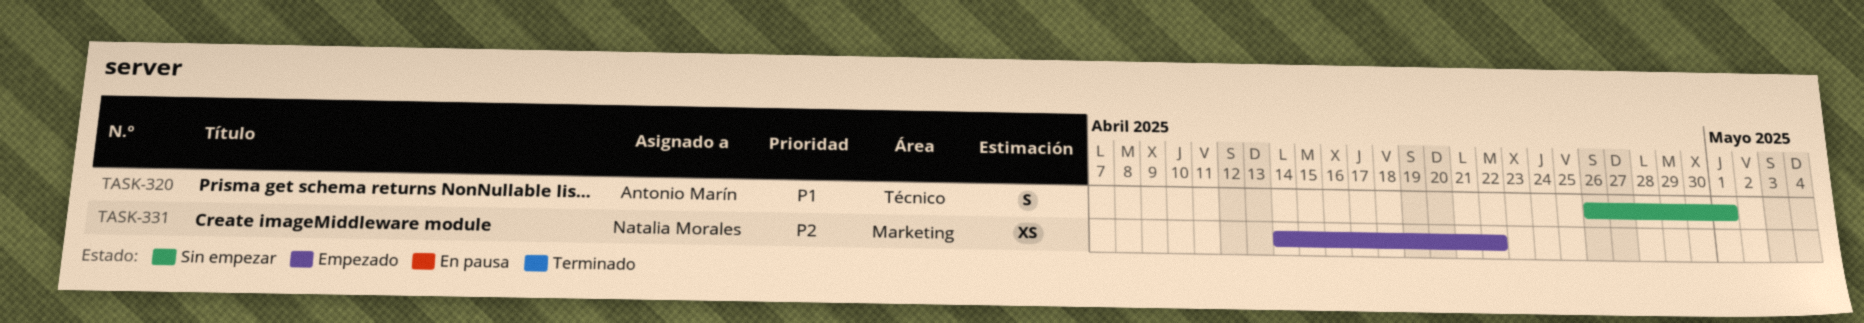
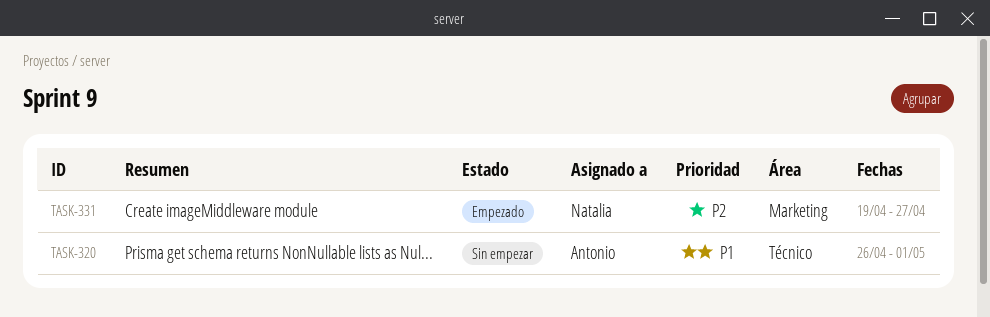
TASK-331, start: Apr 14 -> Apr 19
TASK-331, due: Apr 22 -> Apr 27

